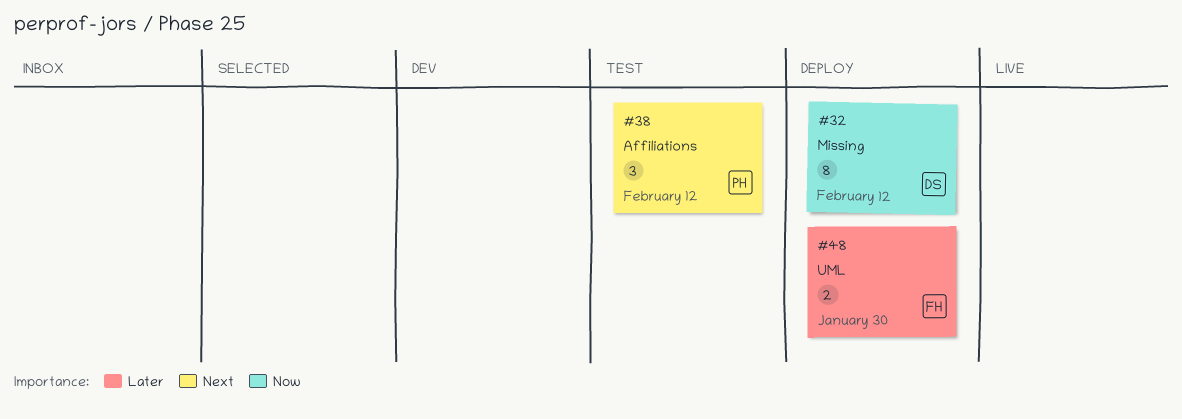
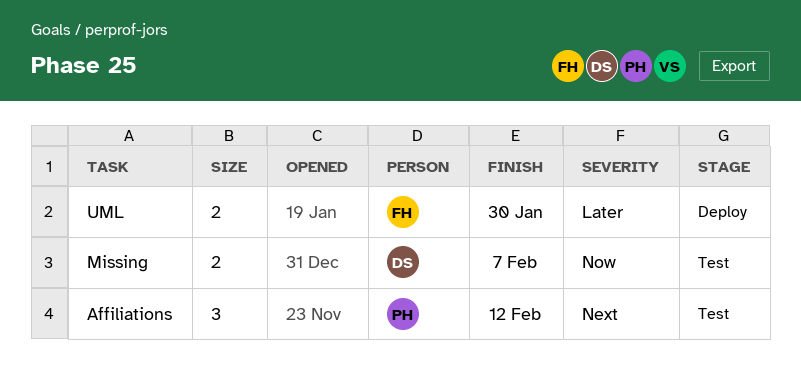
Missing, status: Deploy -> Test
Missing, estimate: 8 -> 2
Missing, due: Feb 12 -> Feb 7

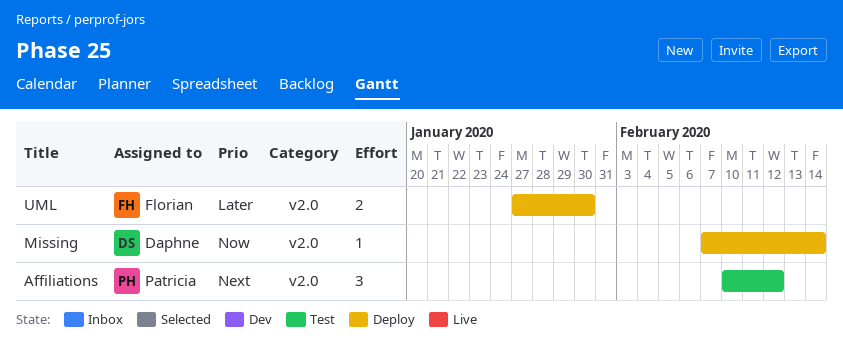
Missing, status: Test -> Deploy
Missing, estimate: 2 -> 1
Missing, due: Feb 7 -> Feb 14

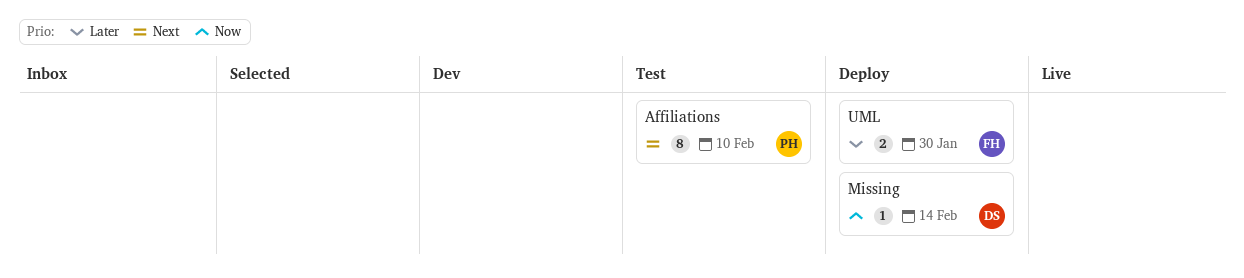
Affiliations, estimate: 3 -> 8
Affiliations, due: Feb 12 -> Feb 10

